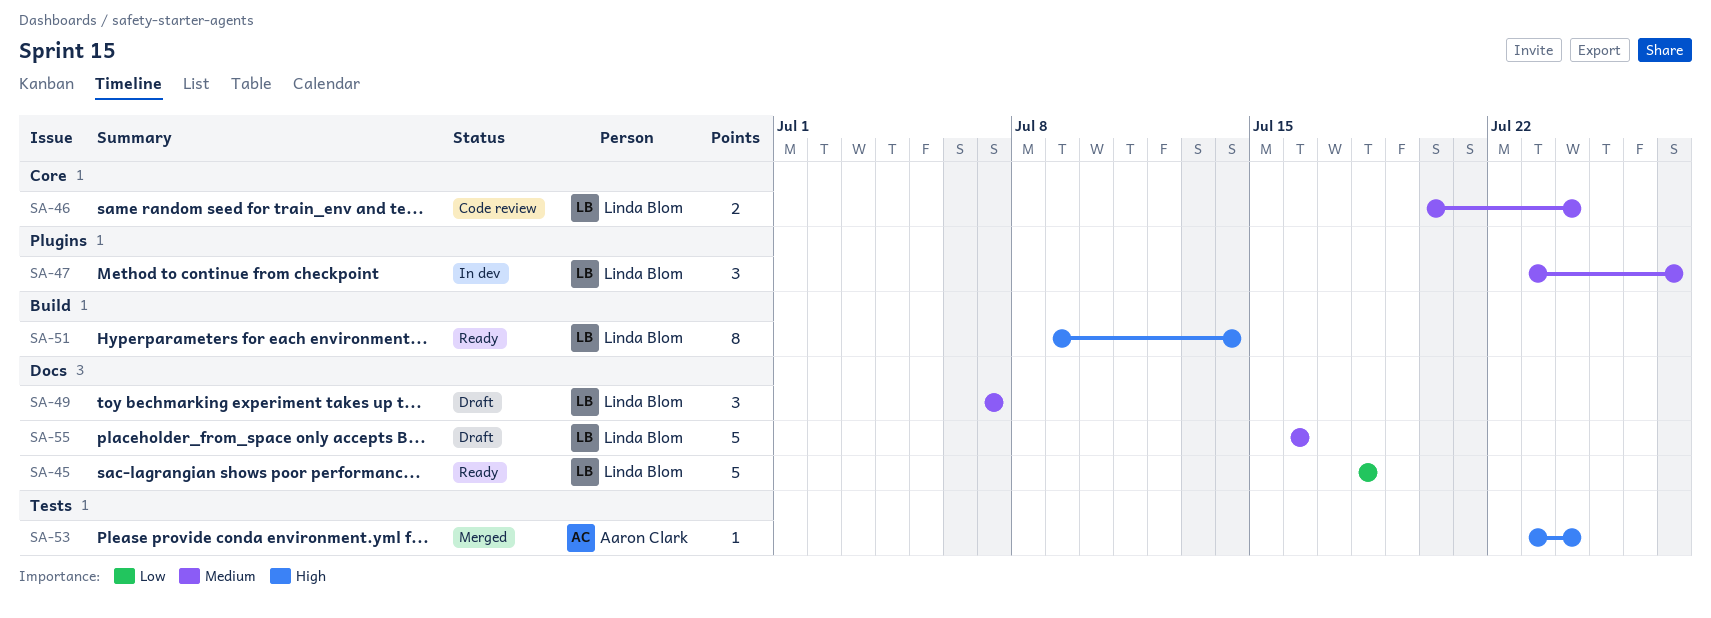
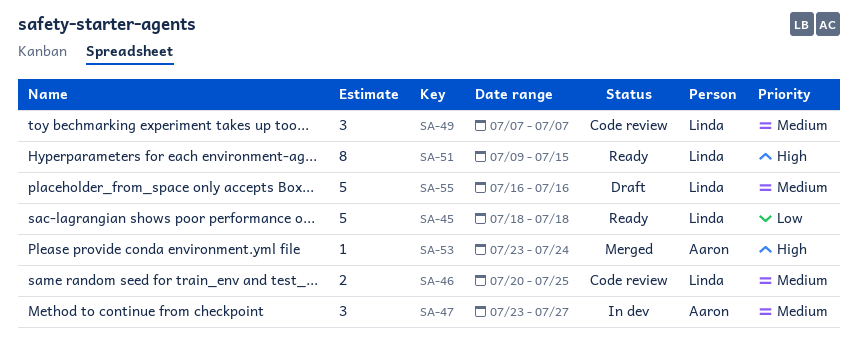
SA-46, due: Jul 24 -> Jul 25
SA-47, owner: Linda Blom -> Aaron Clark
SA-49, status: Draft -> Code review
SA-51, due: Jul 14 -> Jul 15

